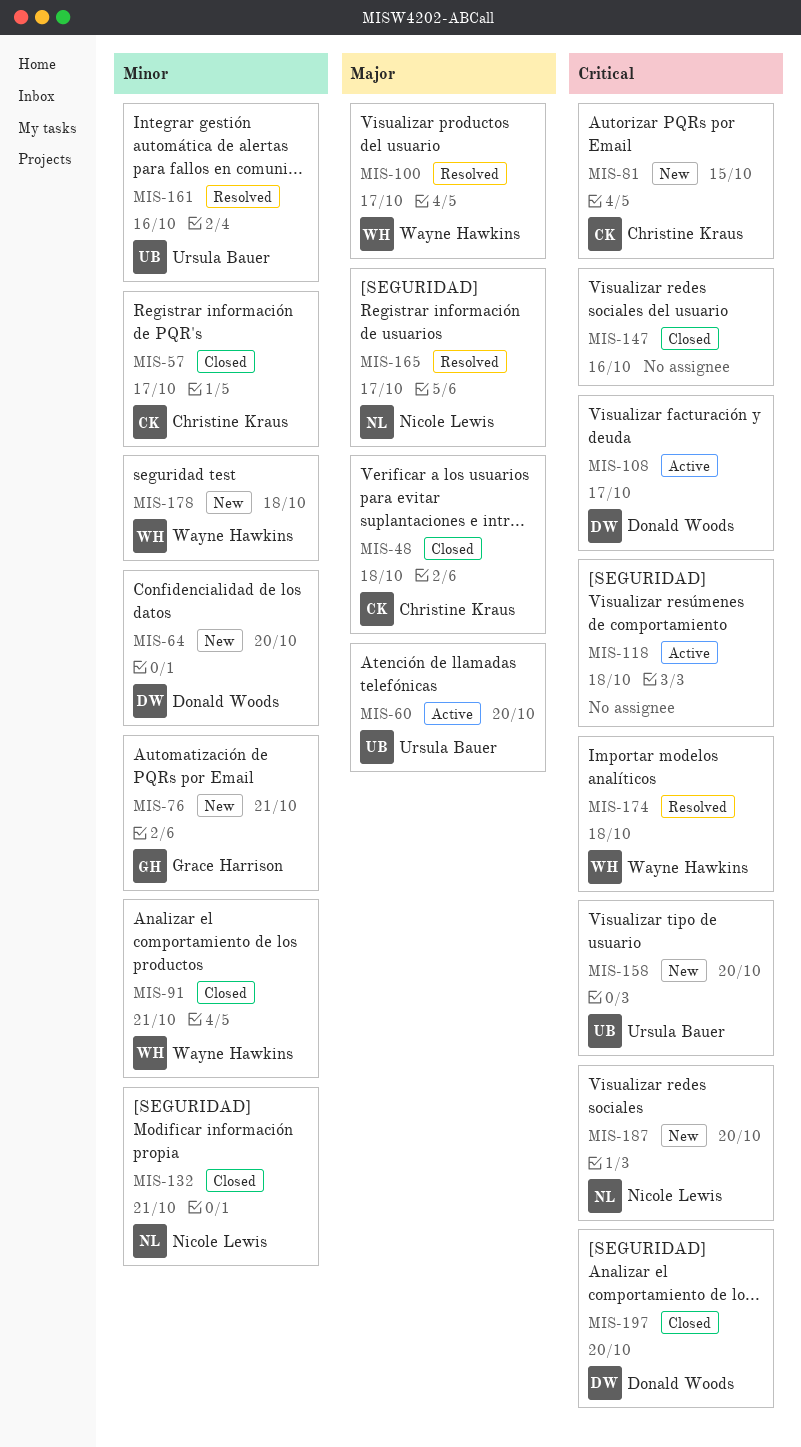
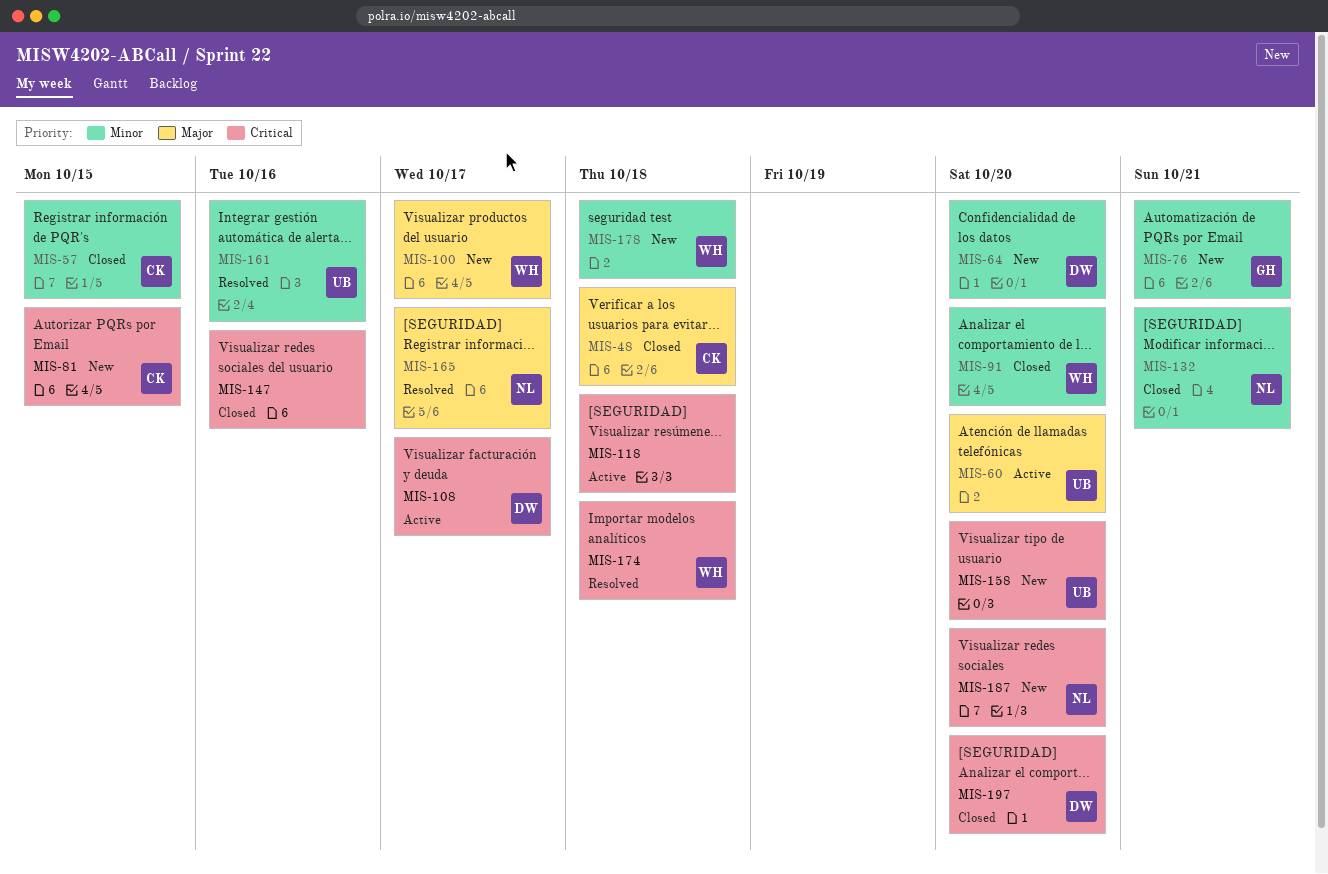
MIS-57, due: Oct 17 -> Oct 15
MIS-91, due: Oct 21 -> Oct 20
MIS-100, status: Resolved -> New

